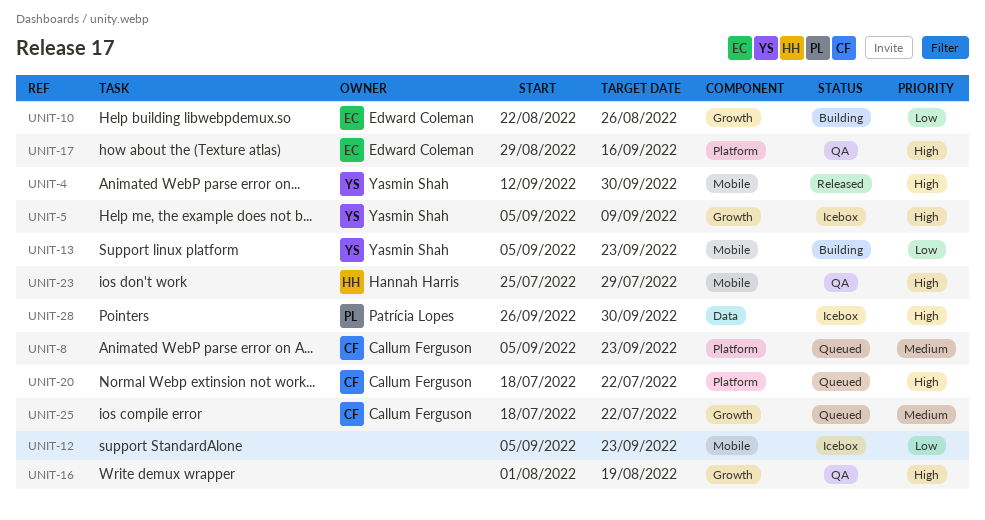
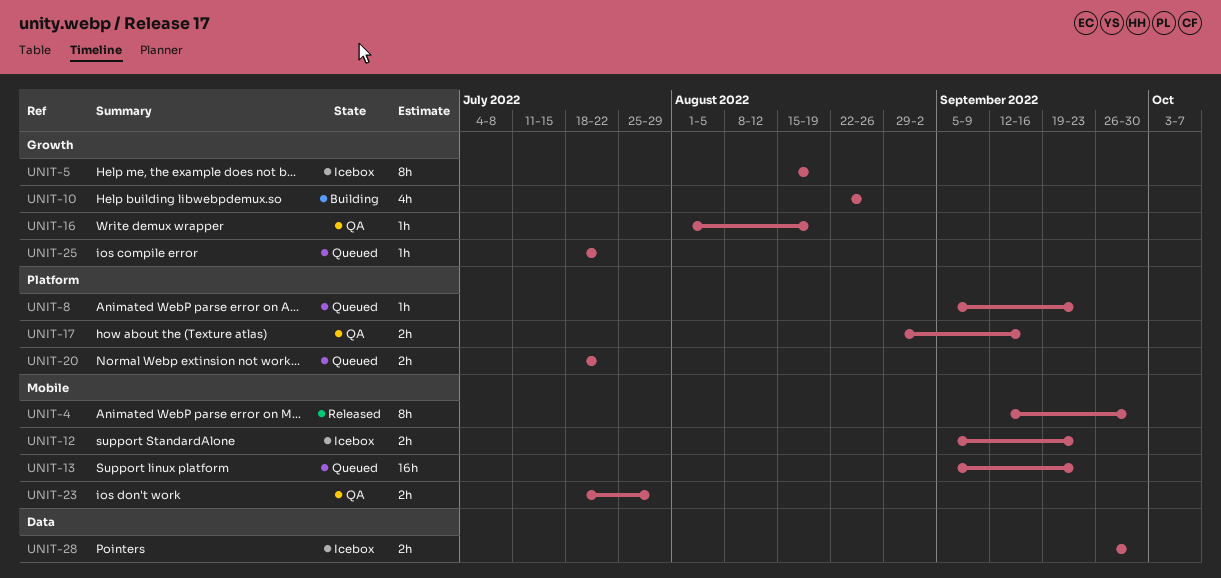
UNIT-5, start: Sep 5 -> Aug 15
UNIT-5, due: Sep 9 -> Aug 19
UNIT-13, status: Building -> Queued
UNIT-23, start: Jul 25 -> Jul 18

